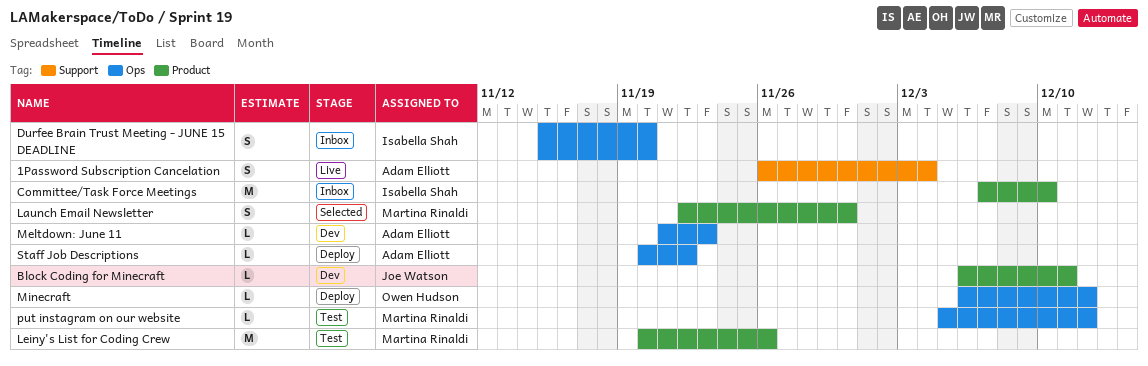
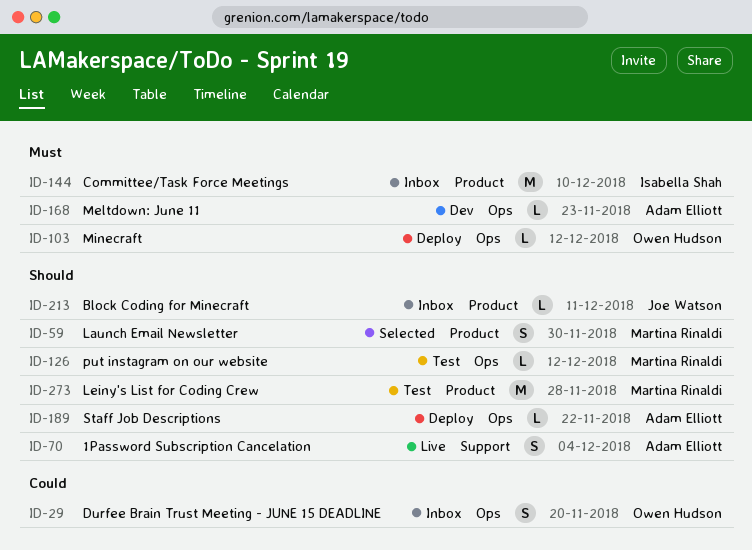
Block Coding for Minecraft, status: Dev -> Inbox
Durfee Brain Trust Meeting - JUNE 15 DEADLINE, owner: Isabella Shah -> Owen Hudson
Leiny's List for Coding Crew, due: Nov 26 -> Nov 28

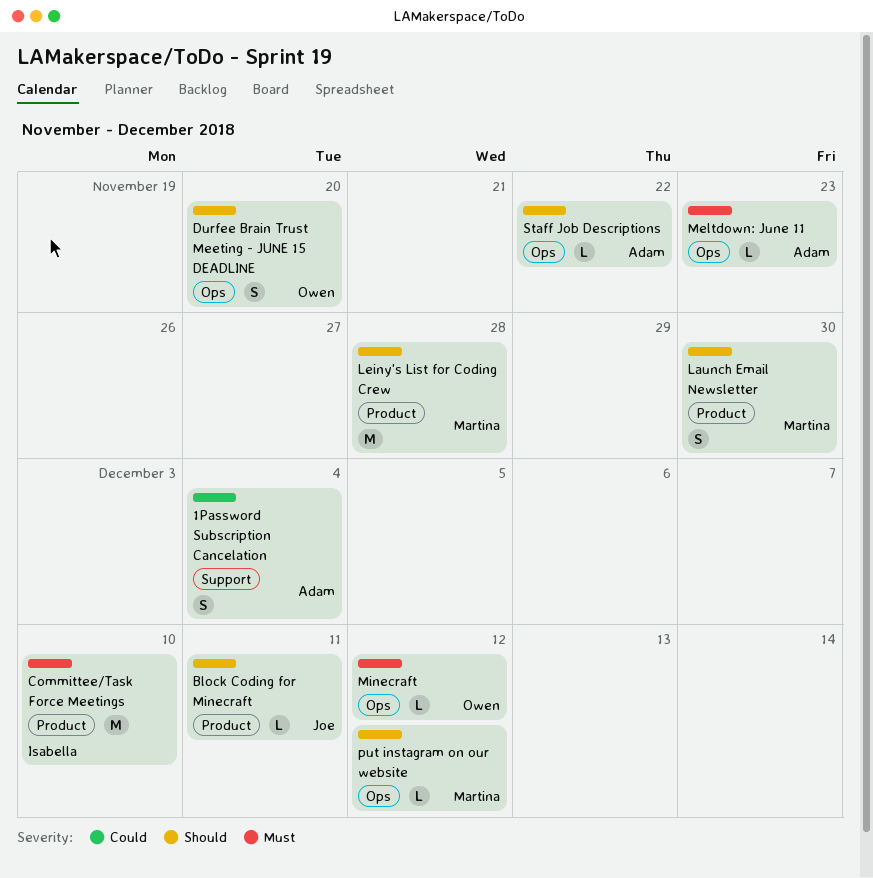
1Password Subscription Cancelation, priority: Should -> Could
Durfee Brain Trust Meeting - JUNE 15 DEADLINE, priority: Could -> Should

